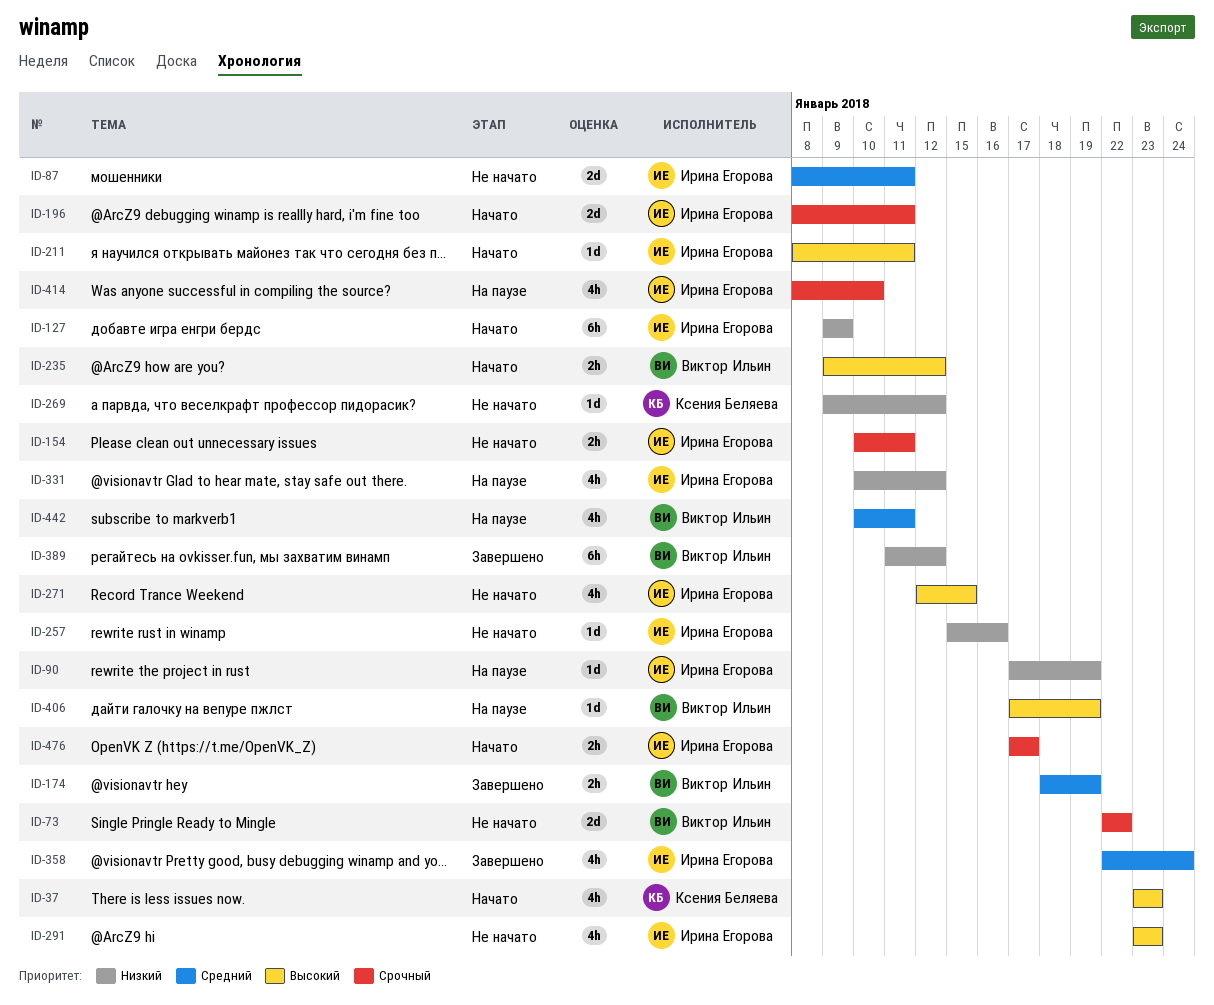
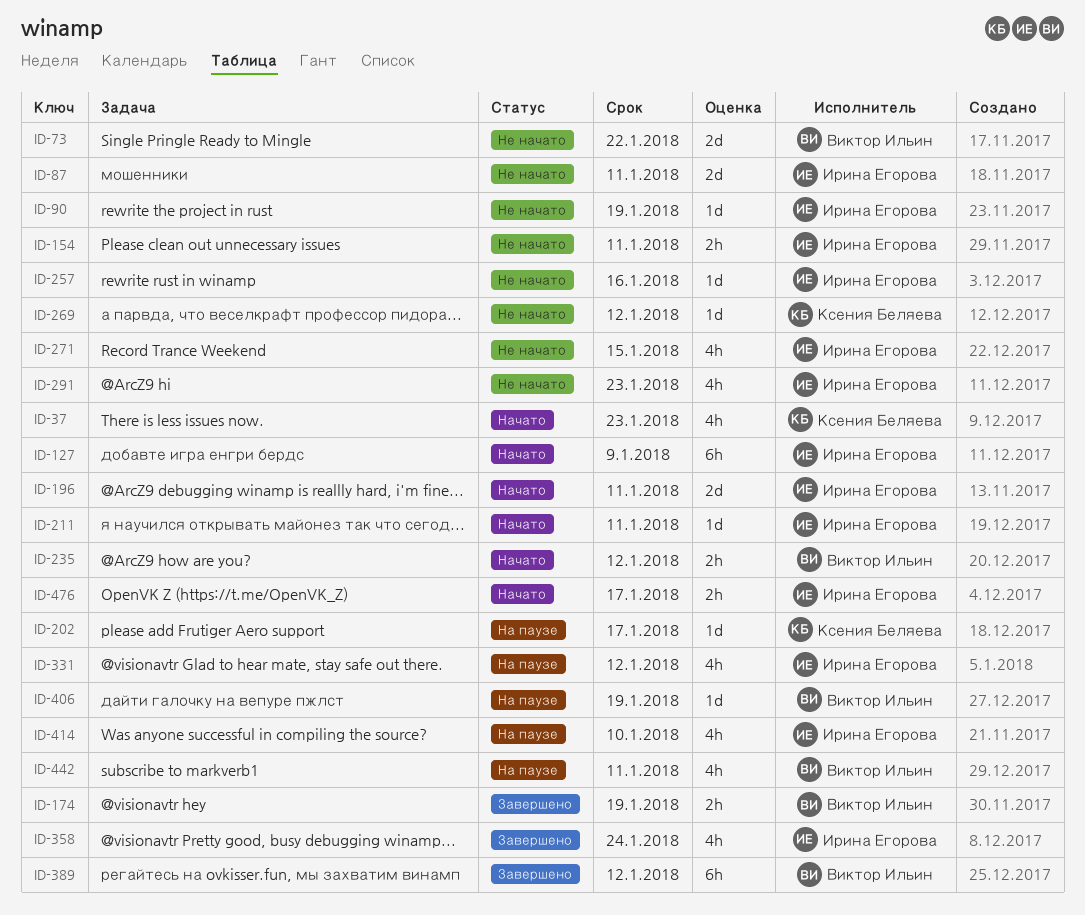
ID-90, status: На паузе -> Не начато
ID-202: none -> present

